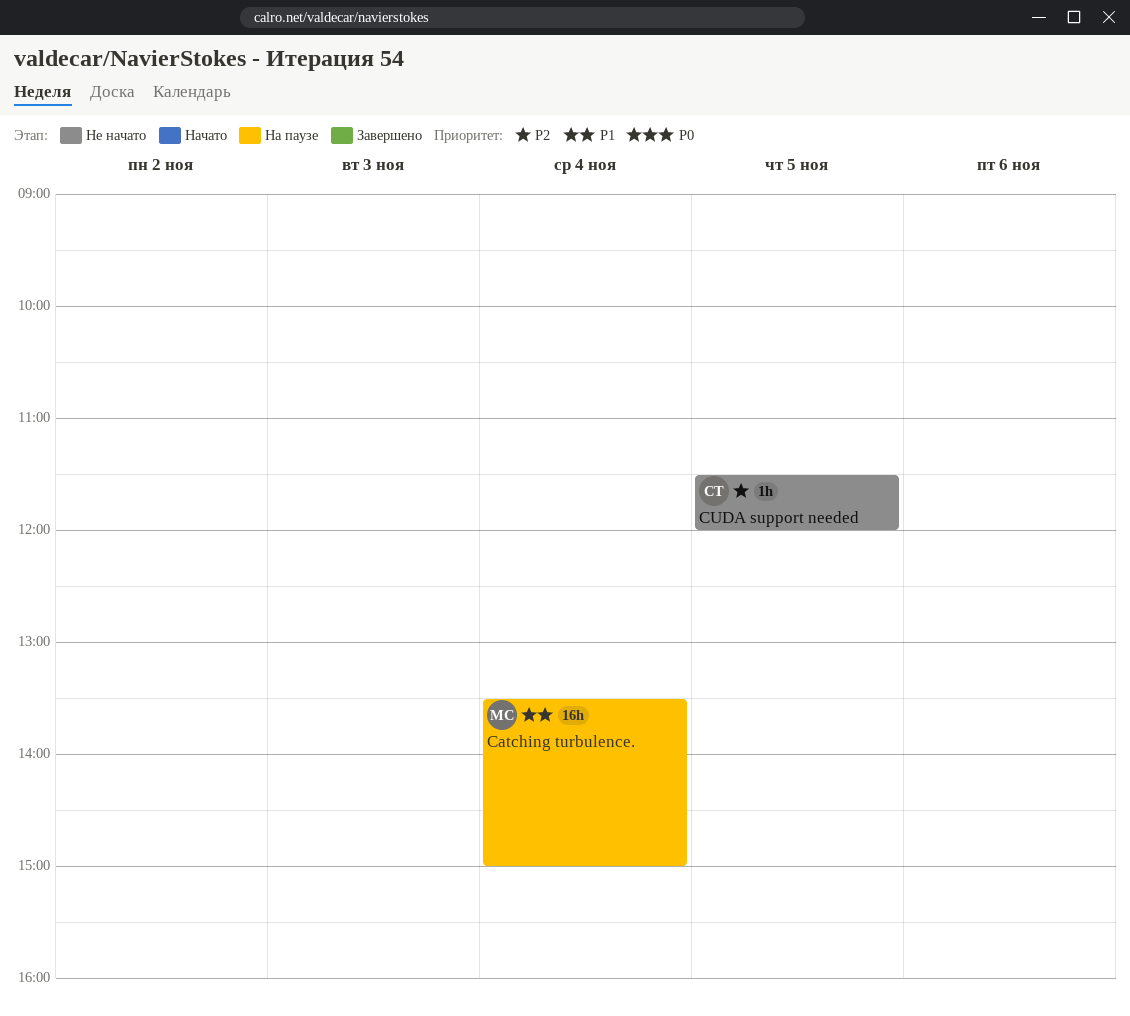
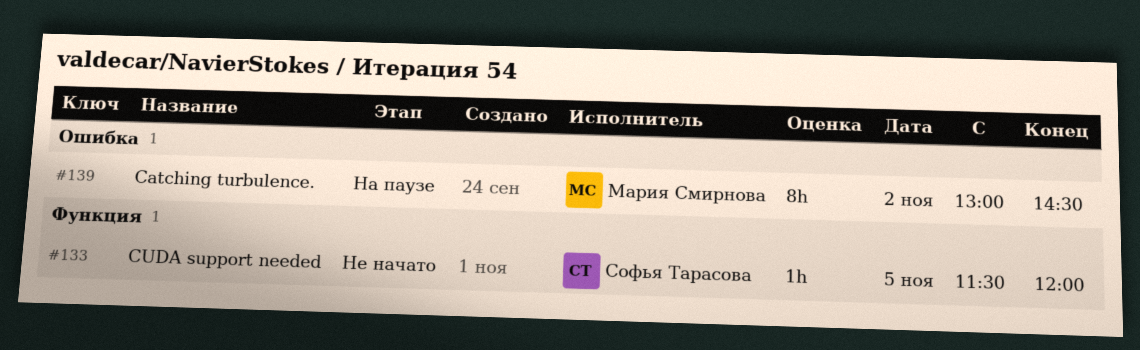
Catсhing turbulence., estimate: 16h -> 8h
Catсhing turbulence., day: Nov 4 -> Nov 2
Catсhing turbulence., begins: 13:30 -> 13:00
Catсhing turbulence., ends: 15:00 -> 14:30

